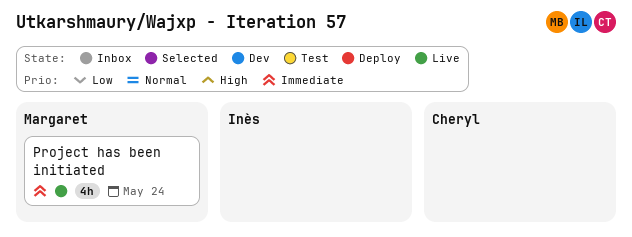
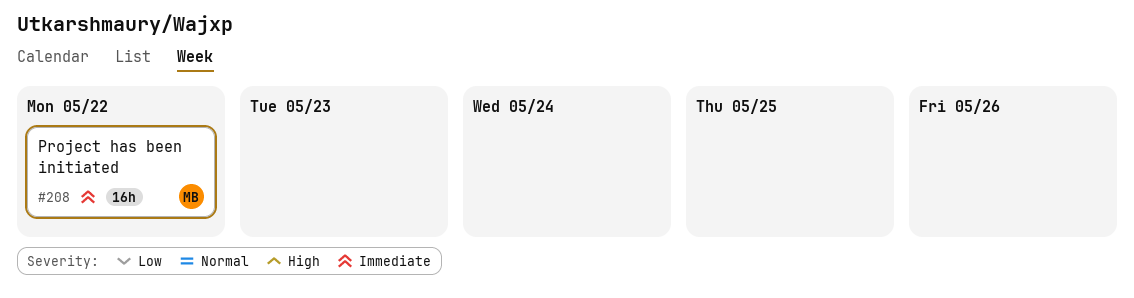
Project has been initiated, estimate: 4h -> 16h
Project has been initiated, due: May 24 -> May 22

